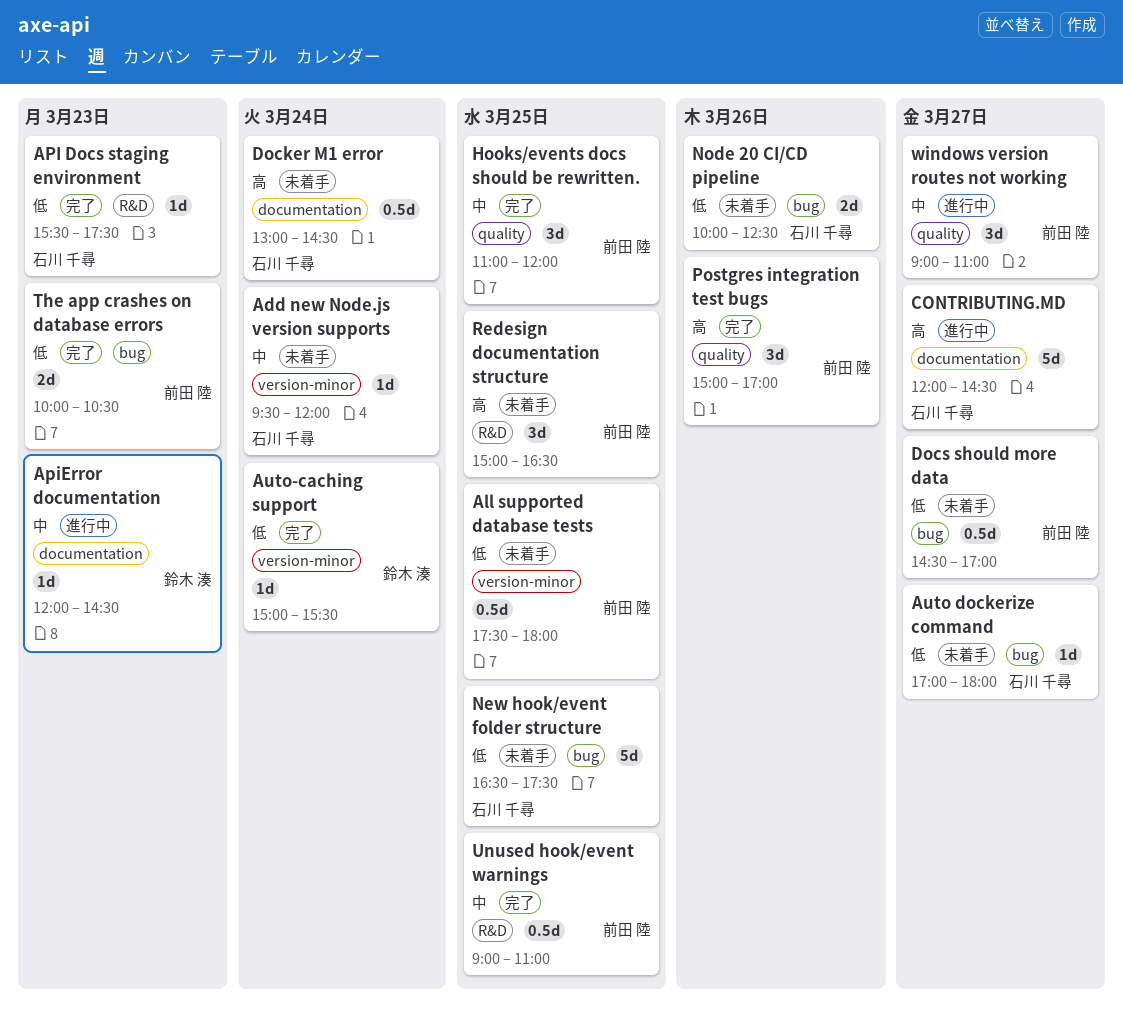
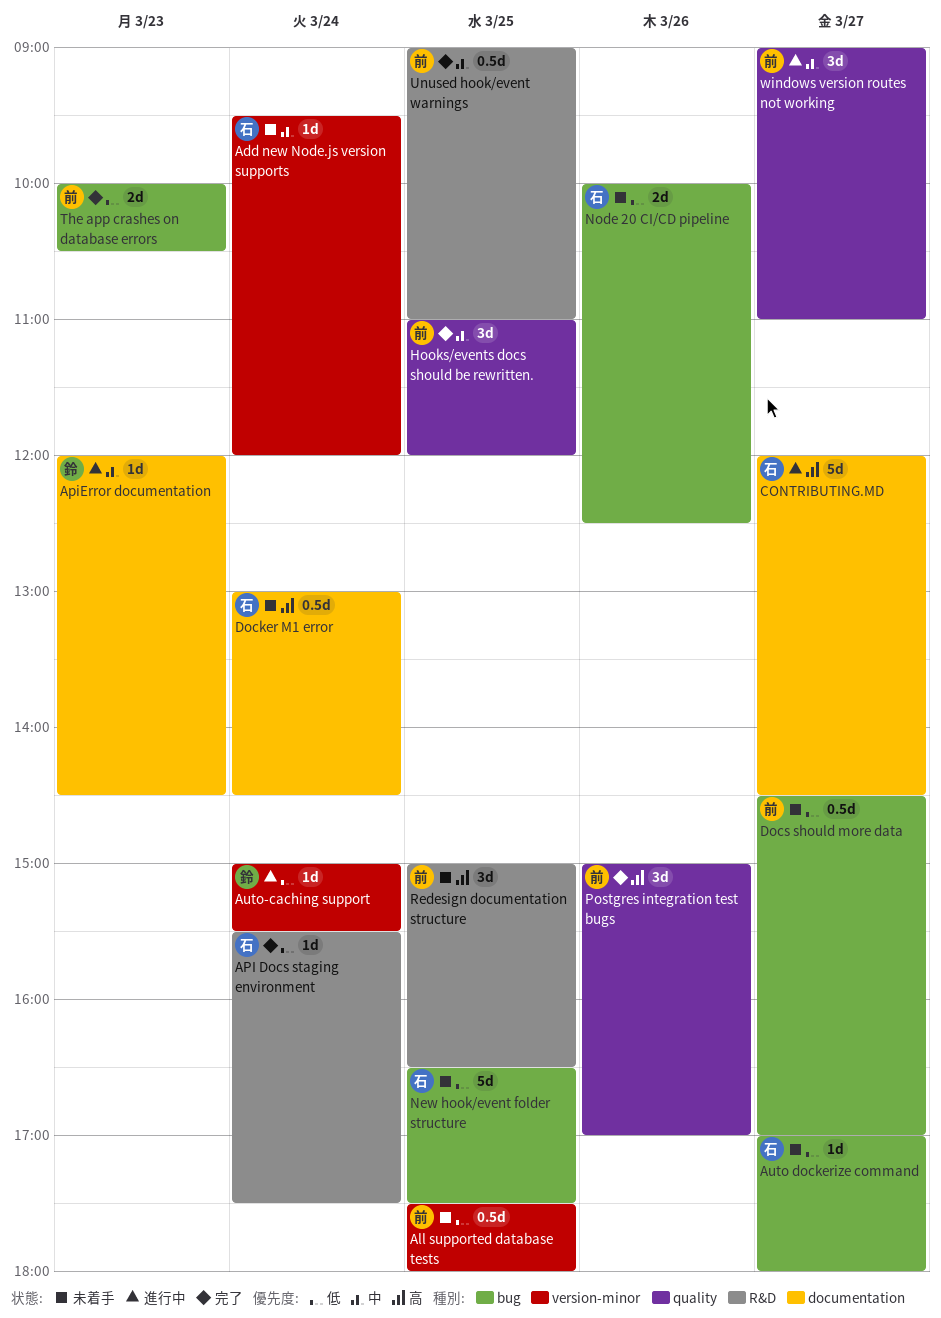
API Docs staging environment, day: Mar 23 -> Mar 24
Auto-caching support, status: 完了 -> 進行中

